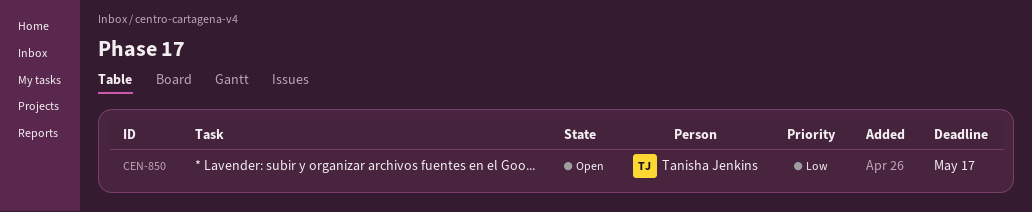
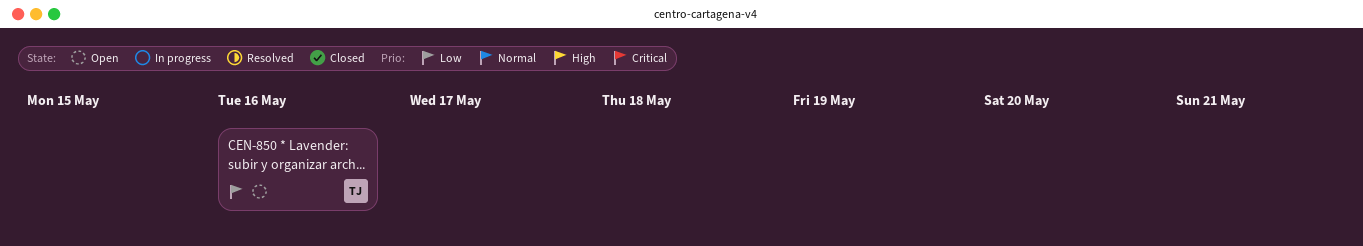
CEN-850, due: May 17 -> May 16

